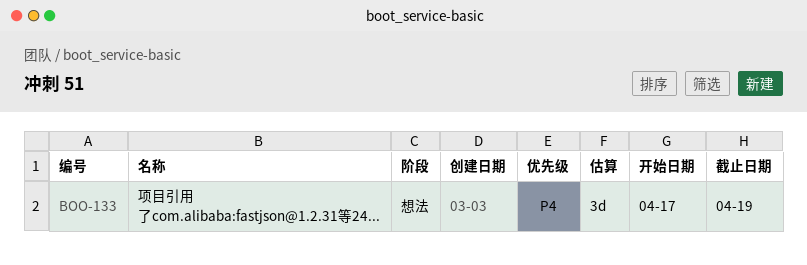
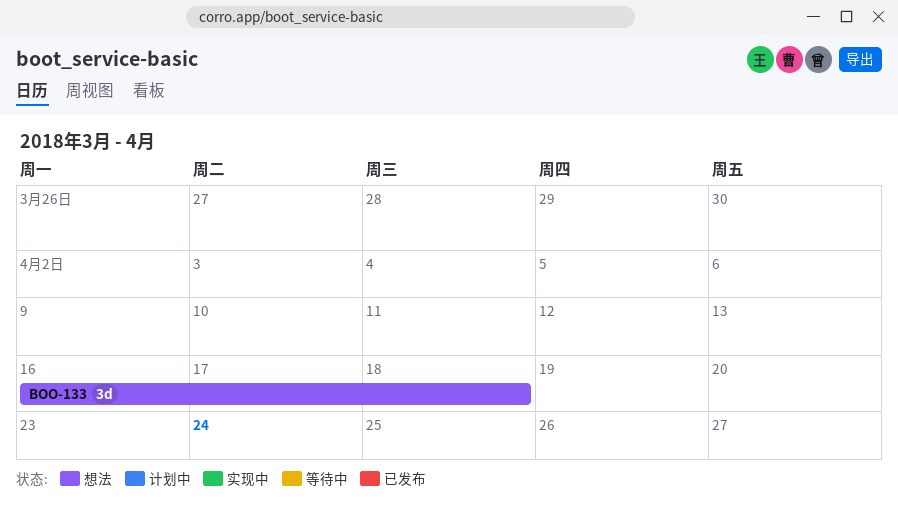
BOO-133, start: Apr 17 -> Apr 16
BOO-133, due: Apr 19 -> Apr 18

